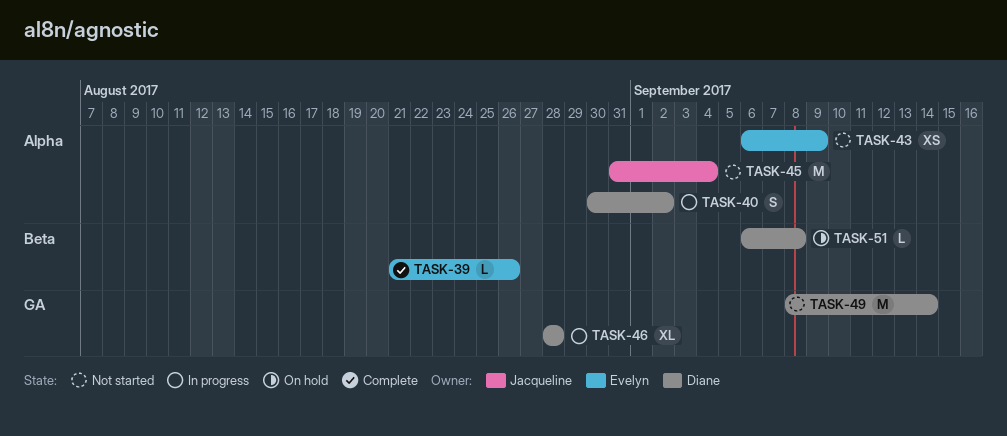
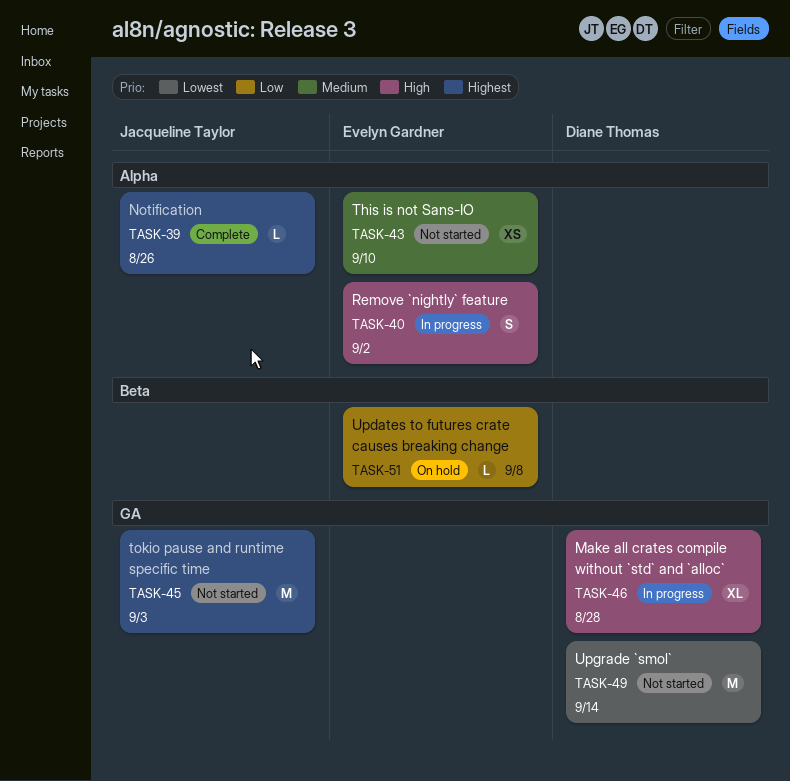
TASK-39, owner: Evelyn Gardner -> Jacqueline Taylor
TASK-39, label: Beta -> Alpha
TASK-40, owner: Diane Thomas -> Evelyn Gardner
TASK-43, due: Sep 9 -> Sep 10
TASK-45, label: Alpha -> GA
TASK-45, due: Sep 4 -> Sep 3
TASK-51, owner: Diane Thomas -> Evelyn Gardner

